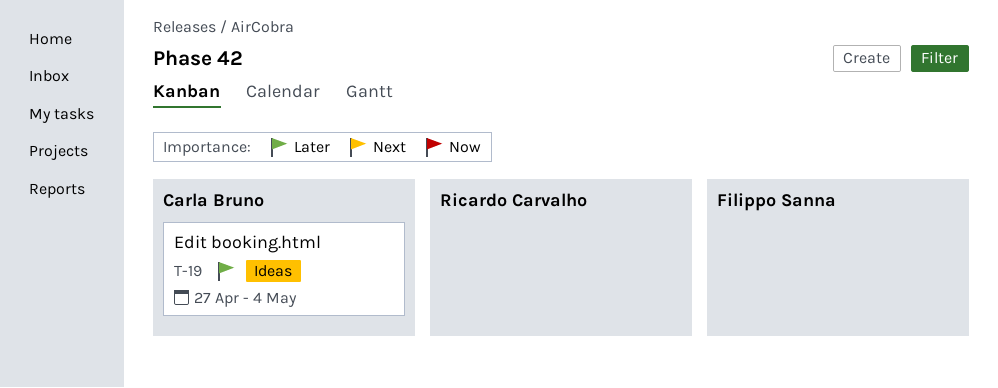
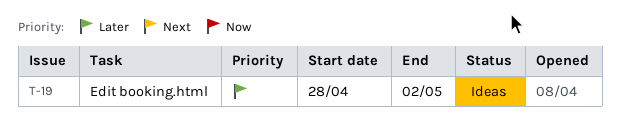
T-19, start: Apr 27 -> Apr 28
T-19, due: May 4 -> May 2

